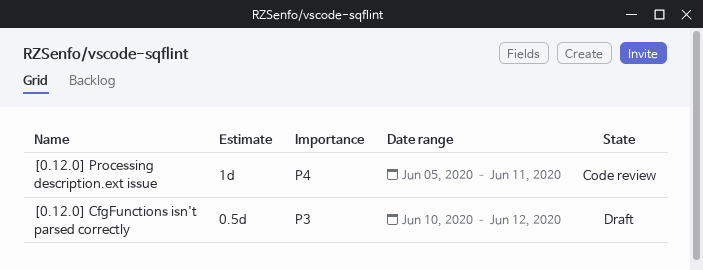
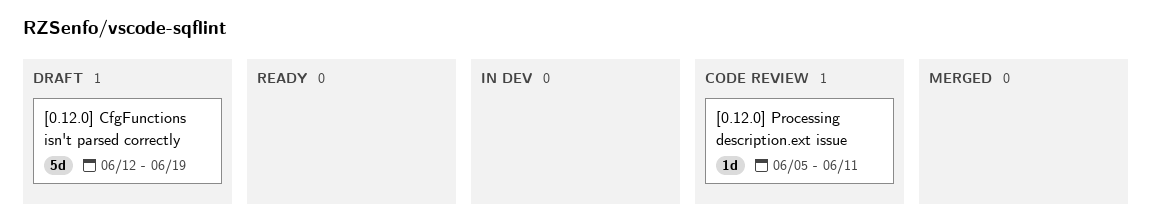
[0.12.0] CfgFunctions isn't parsed correctly, estimate: 0.5d -> 5d
[0.12.0] CfgFunctions isn't parsed correctly, start: Jun 10 -> Jun 12
[0.12.0] CfgFunctions isn't parsed correctly, due: Jun 12 -> Jun 19

